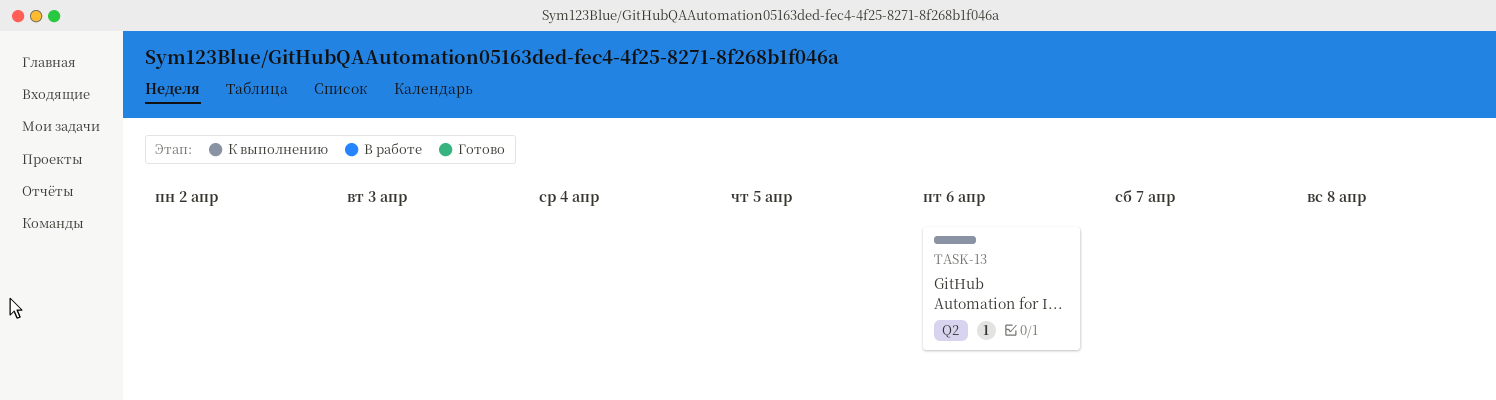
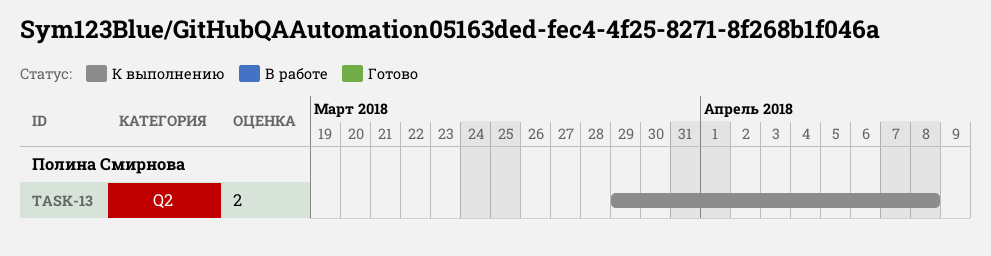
TASK-13, estimate: 1 -> 2
TASK-13, due: Apr 6 -> Apr 8

